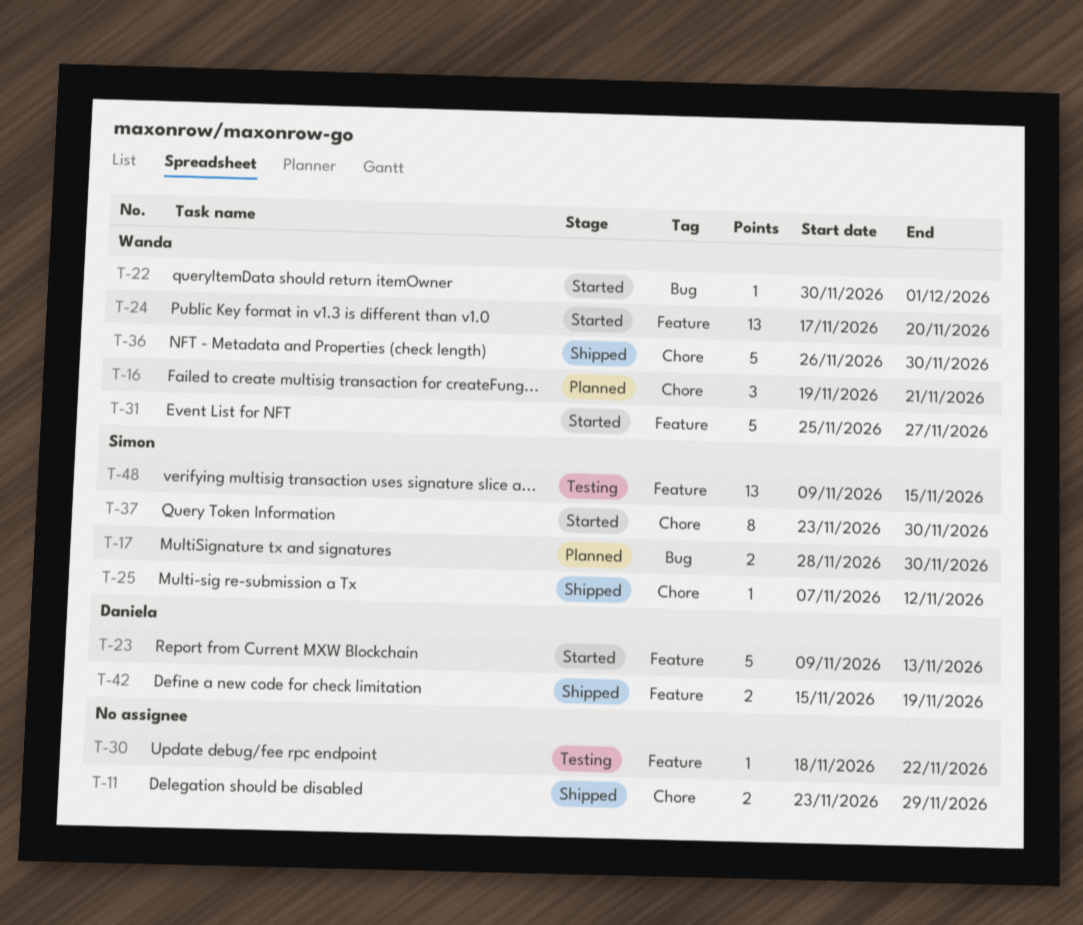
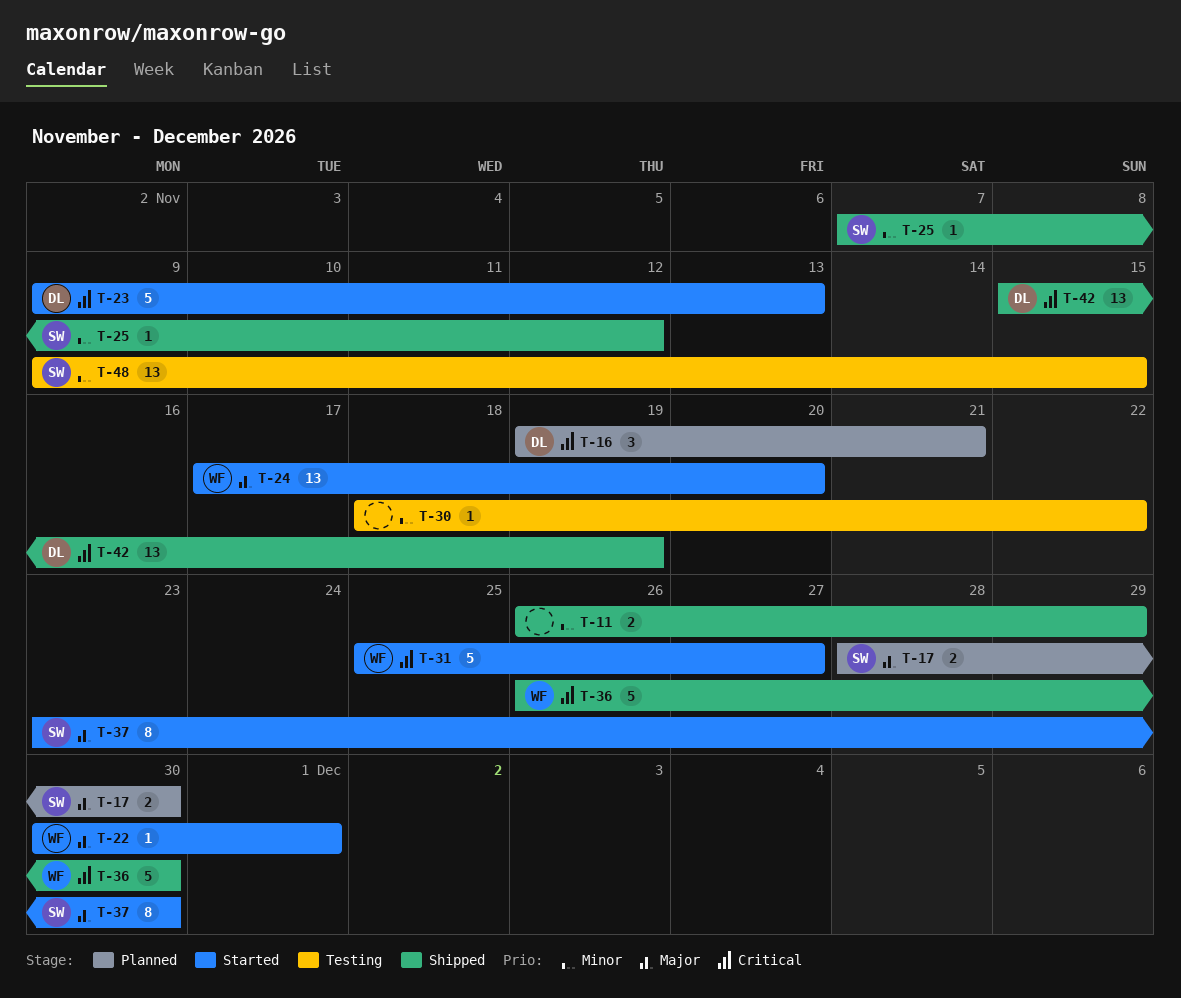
T-11, start: Nov 23 -> Nov 26
T-16, owner: Wanda -> Daniela
T-42, estimate: 2 -> 13

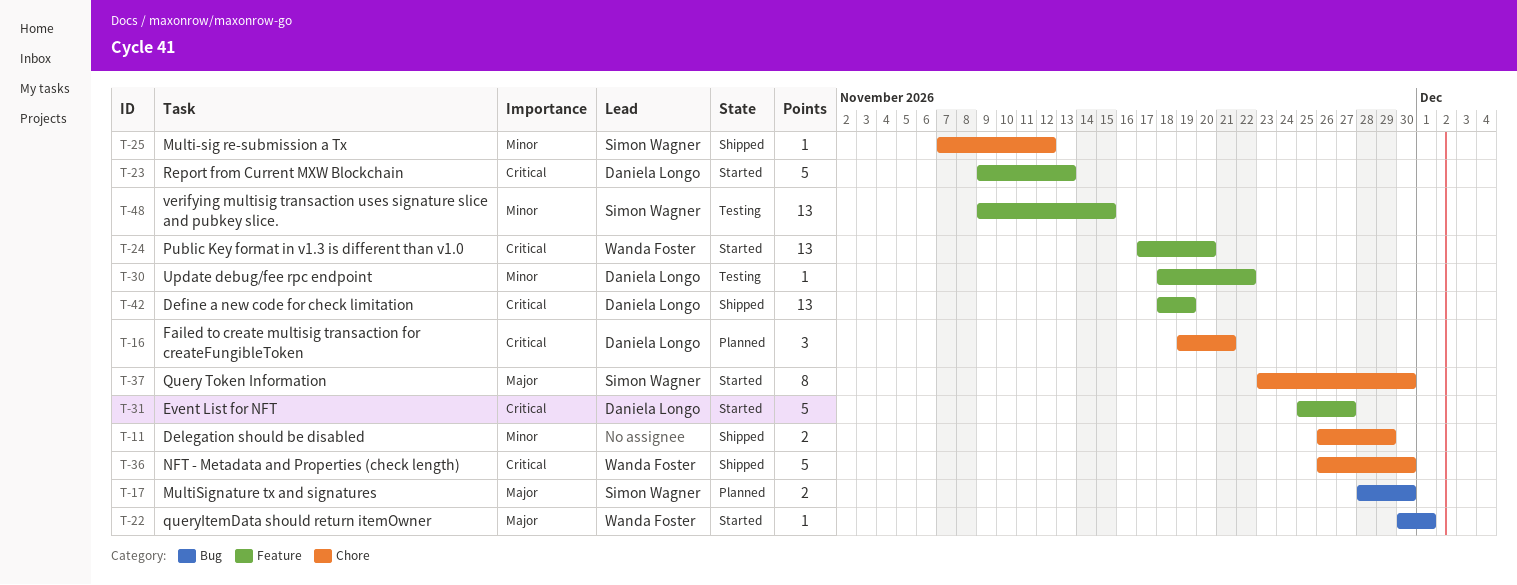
T-24, priority: Major -> Critical
T-30, owner: none -> Daniela Longo
T-31, owner: Wanda Foster -> Daniela Longo
T-42, start: Nov 15 -> Nov 18

